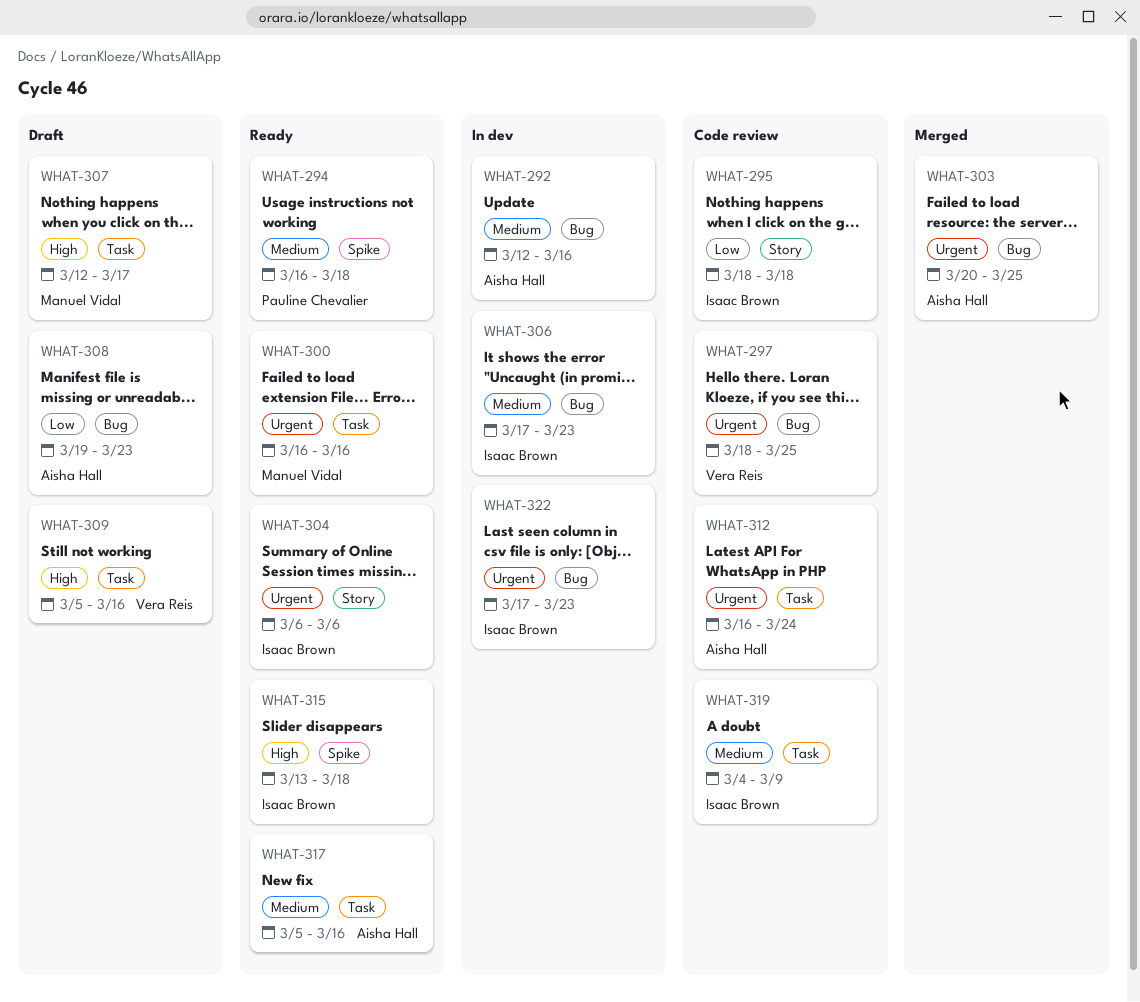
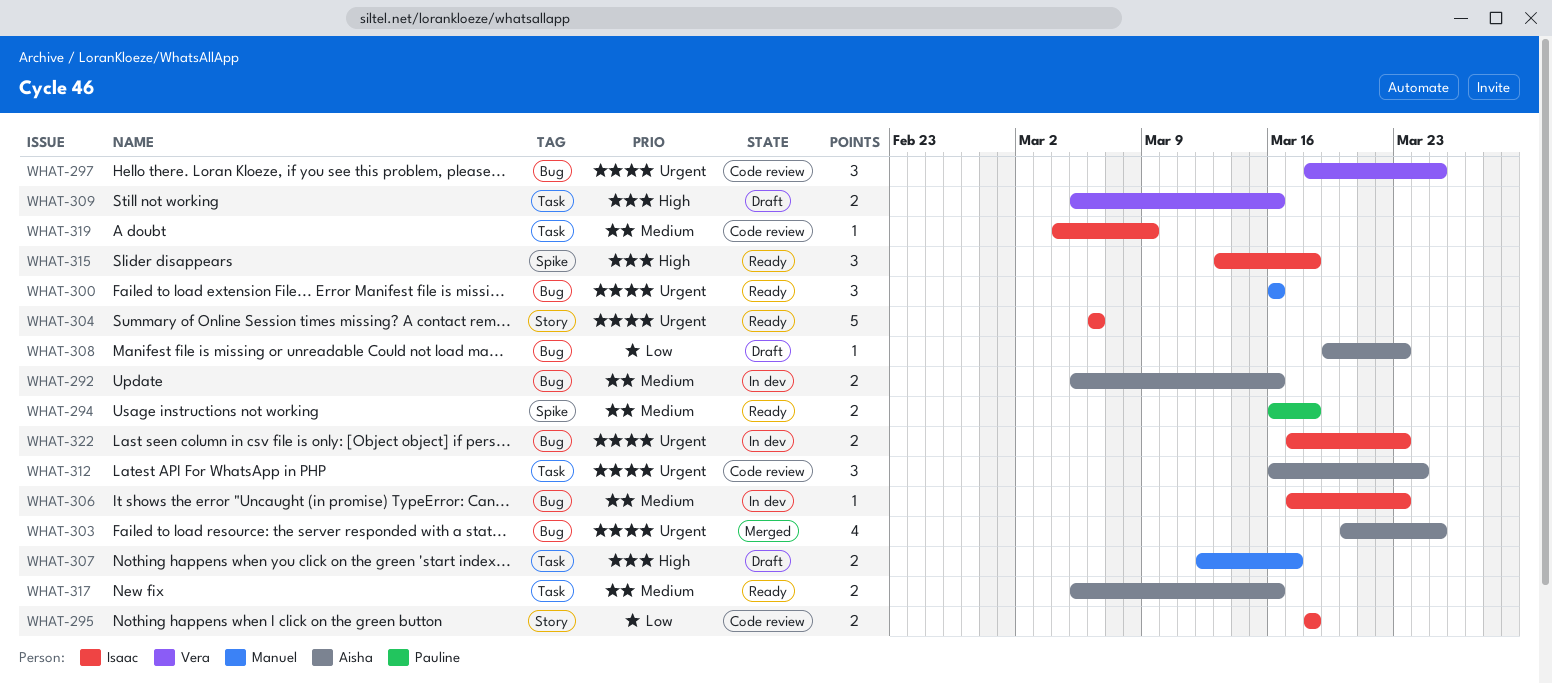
WHAT-292, start: Mar 12 -> Mar 5
WHAT-300, label: Task -> Bug

